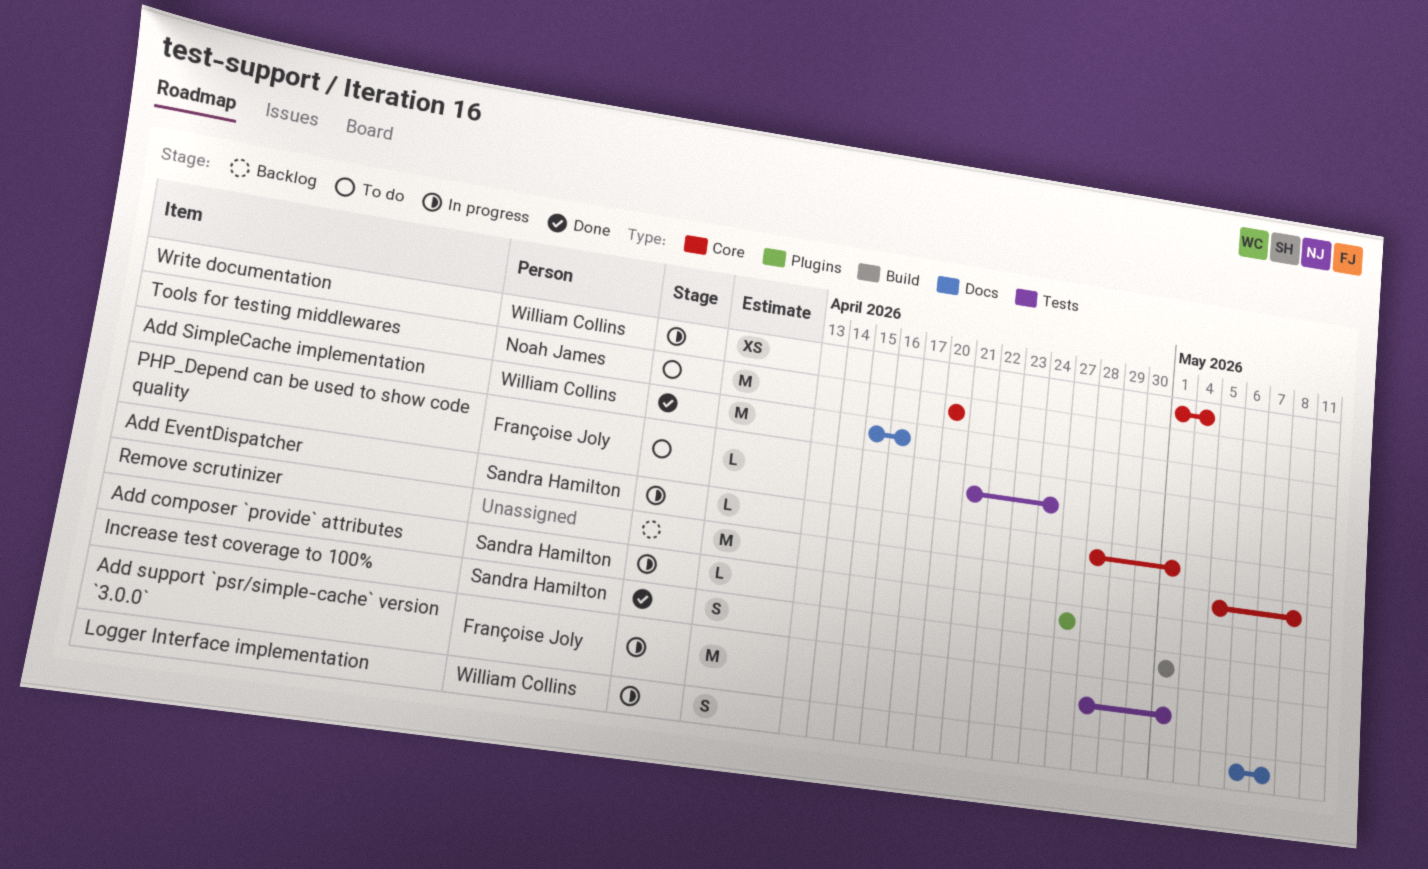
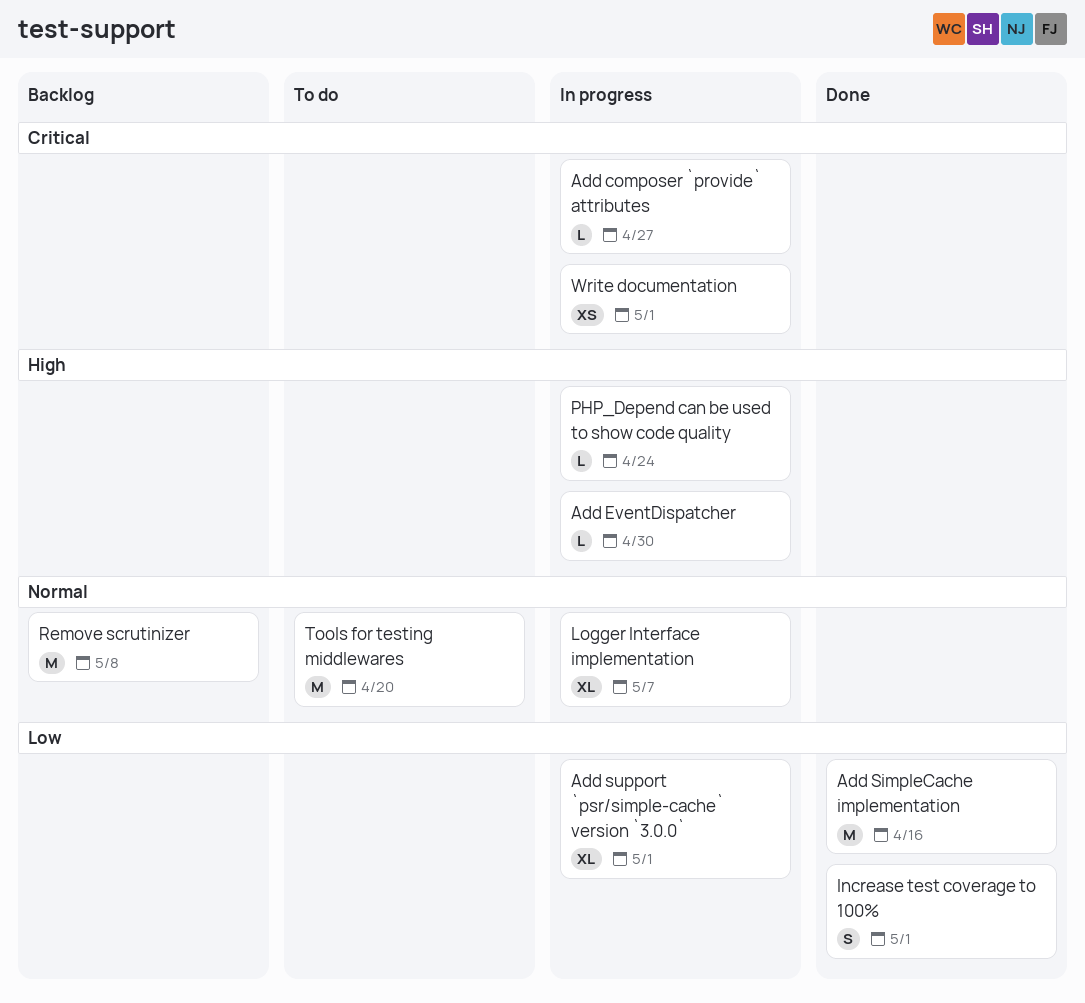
Add EventDispatcher, due: May 1 -> Apr 30
Add support `psr/simple-cache` version `3.0.0`, estimate: M -> XL
Logger Interface implementation, estimate: S -> XL
PHP_Depend can be used to show code quality, status: To do -> In progress
Write documentation, due: May 4 -> May 1

